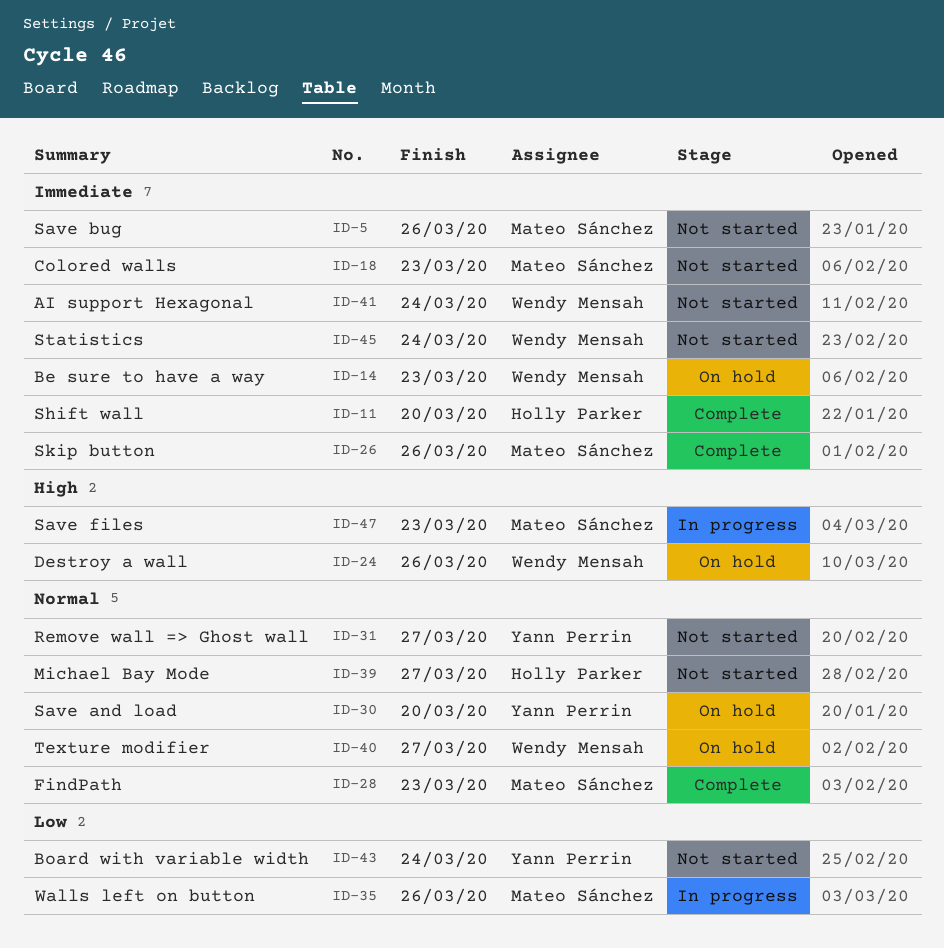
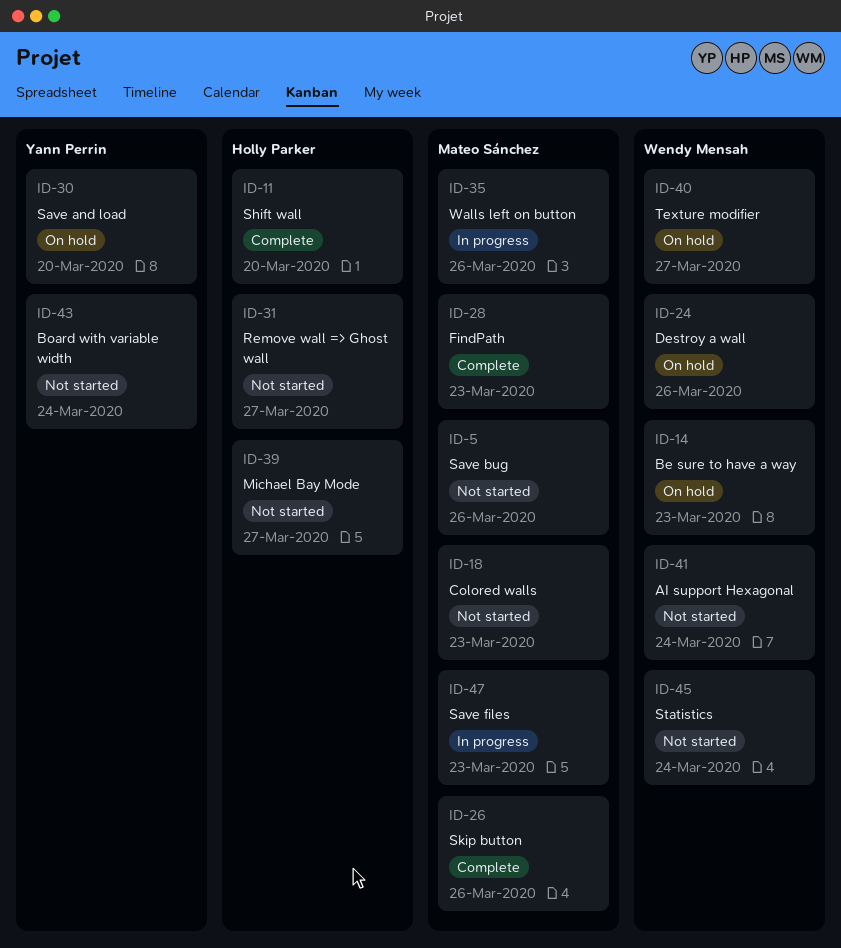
ID-31, owner: Yann Perrin -> Holly Parker

